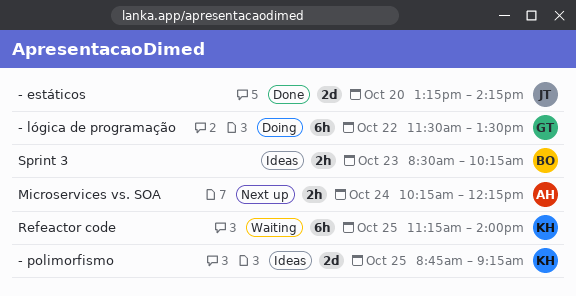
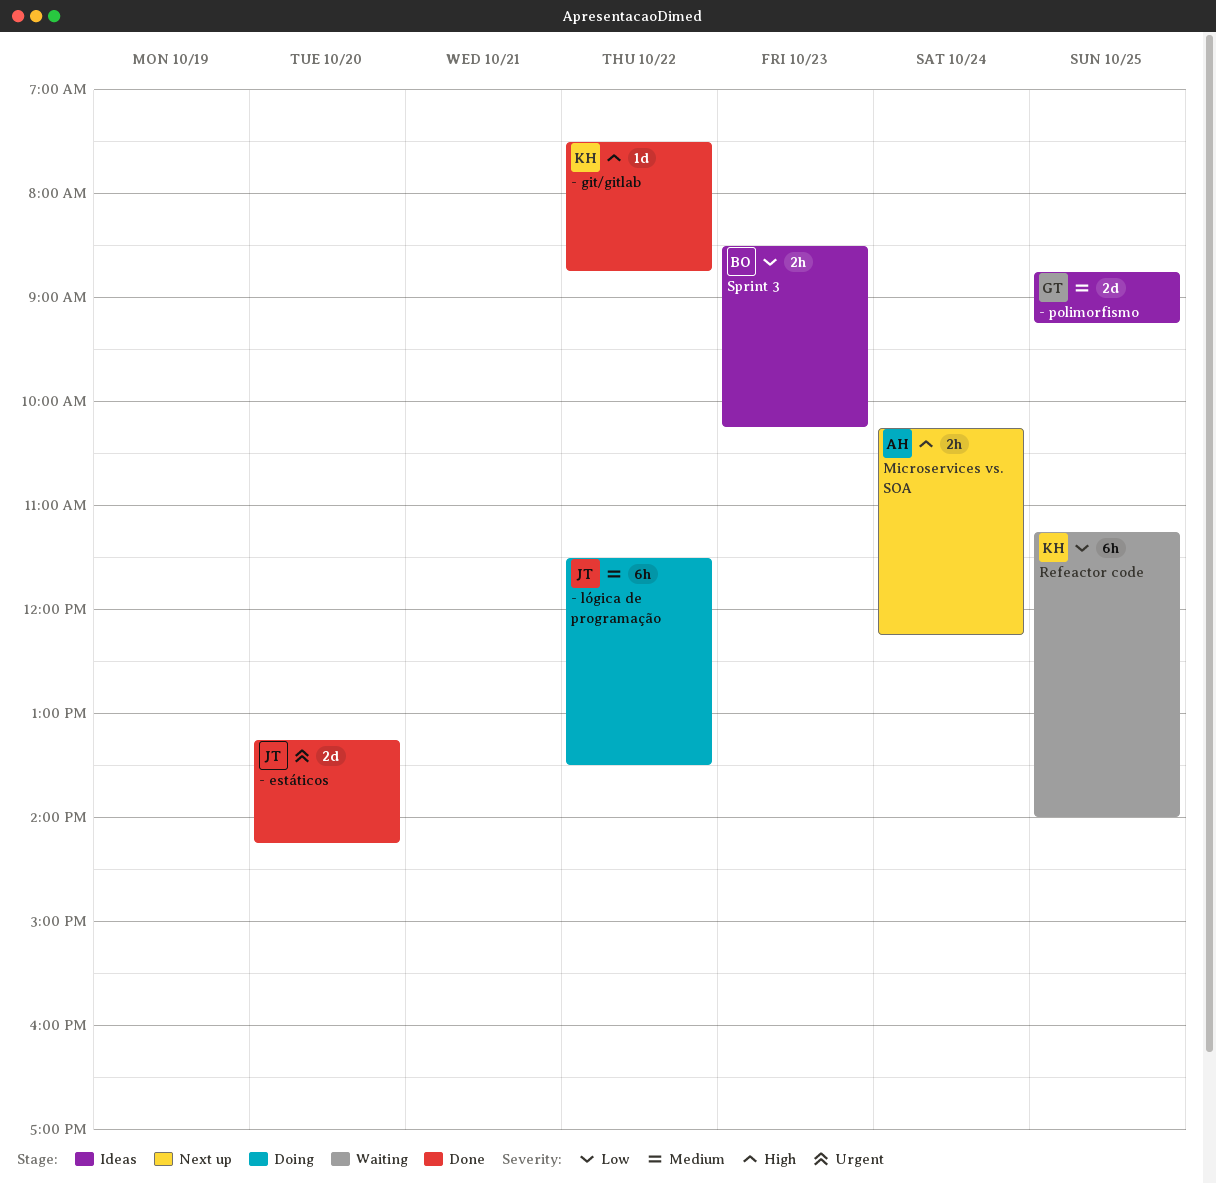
- git/gitlab: none -> present
- lógica de programação, owner: GT -> JT
- polimorfismo, owner: KH -> GT

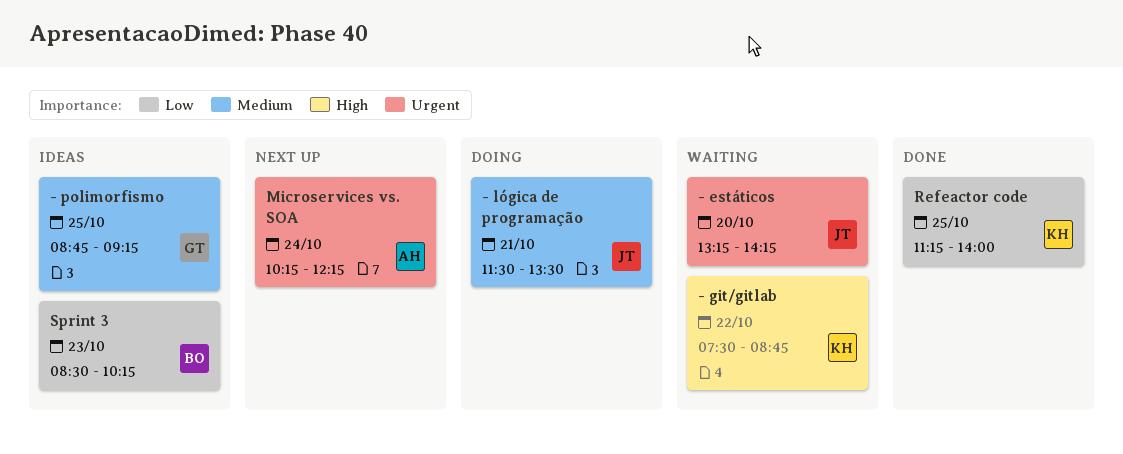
- estáticos, status: Done -> Waiting
- git/gitlab, status: Done -> Waiting
- lógica de programação, day: Oct 22 -> Oct 21
Microservices vs. SOA, priority: High -> Urgent
Refeactor code, status: Waiting -> Done

